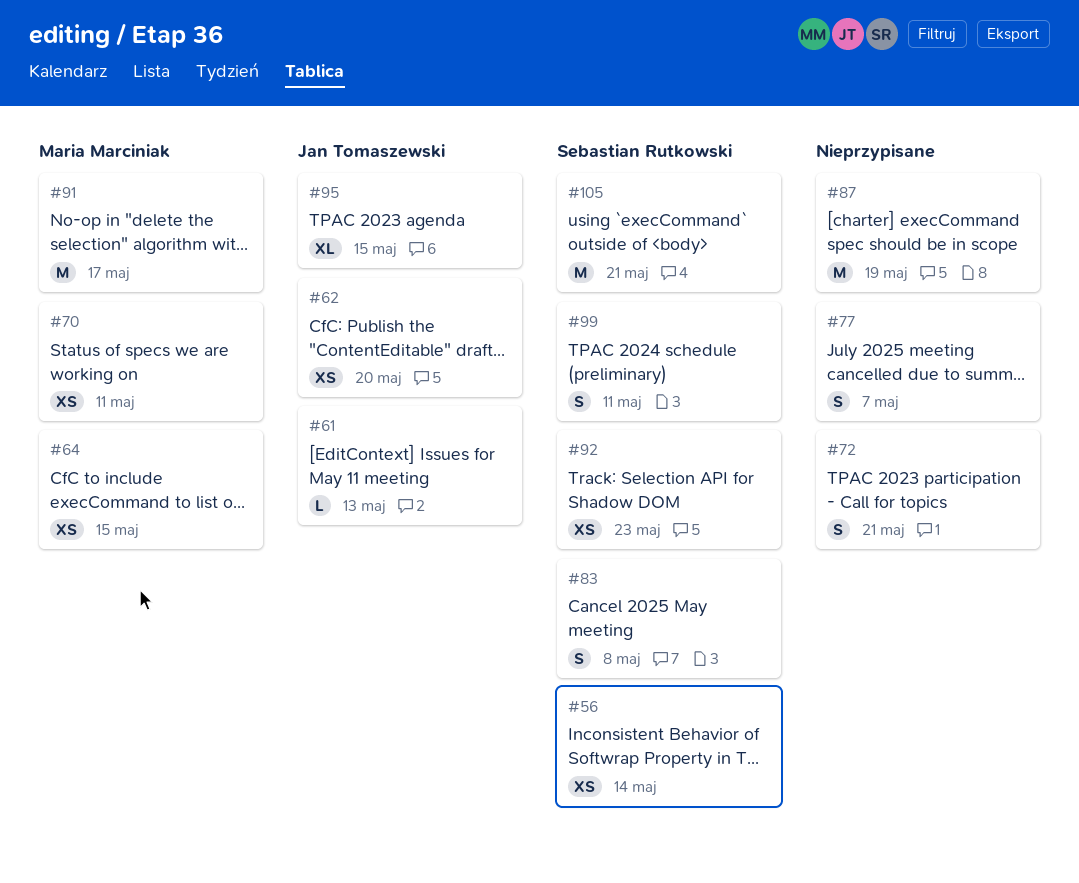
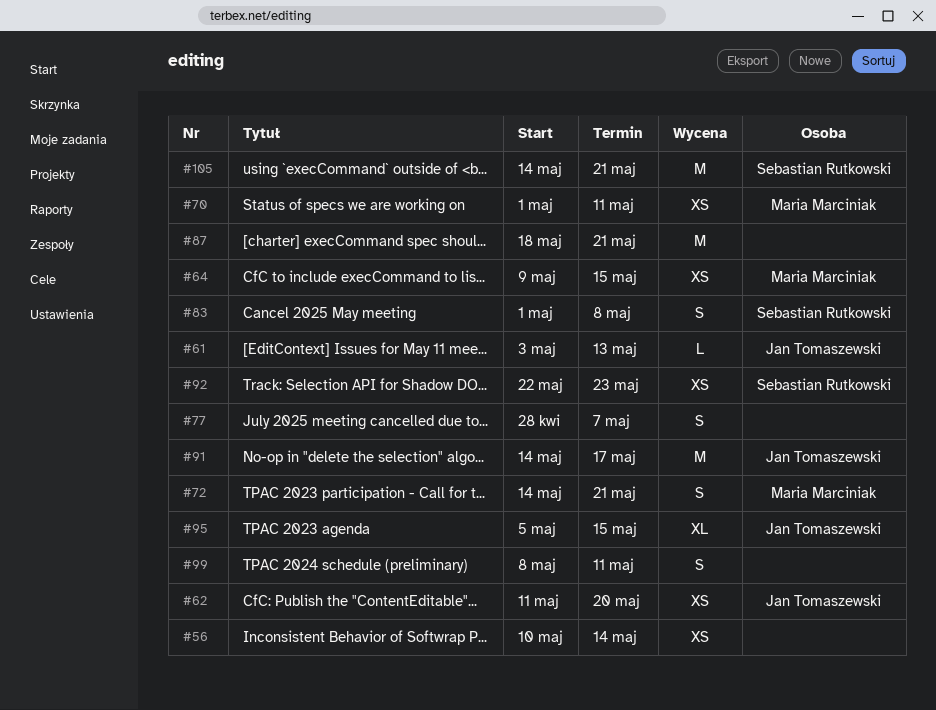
#56, owner: Sebastian Rutkowski -> none
#72, owner: none -> Maria Marciniak
#87, due: May 19 -> May 21
#91, owner: Maria Marciniak -> Jan Tomaszewski
#99, owner: Sebastian Rutkowski -> none

